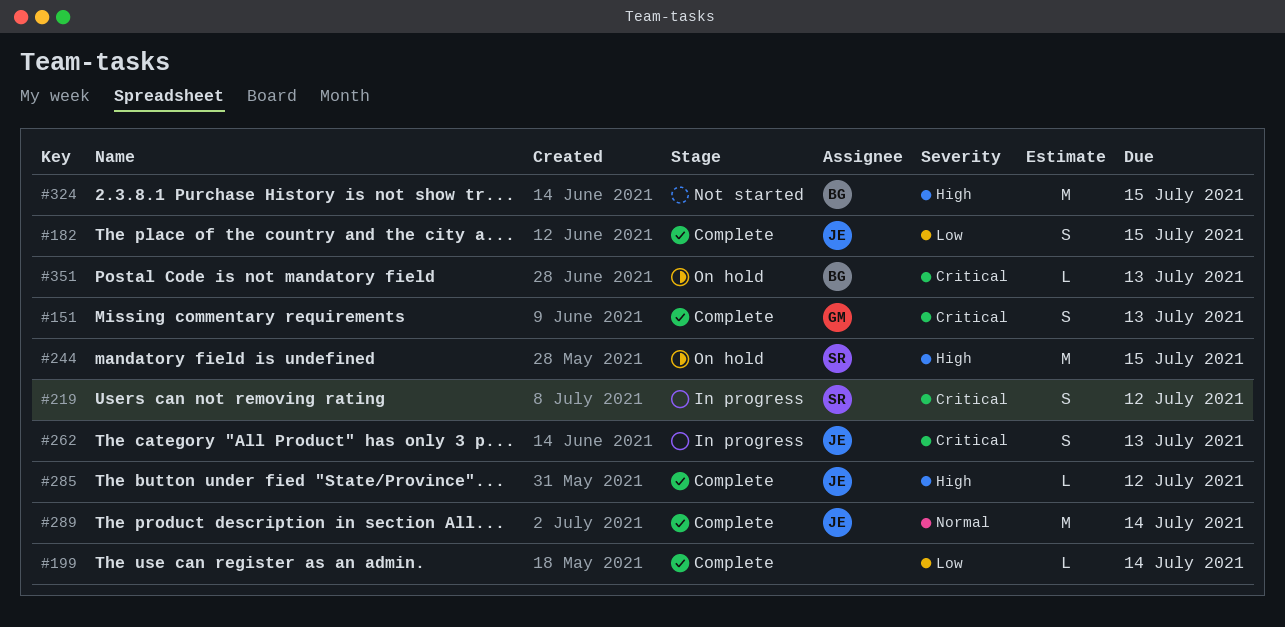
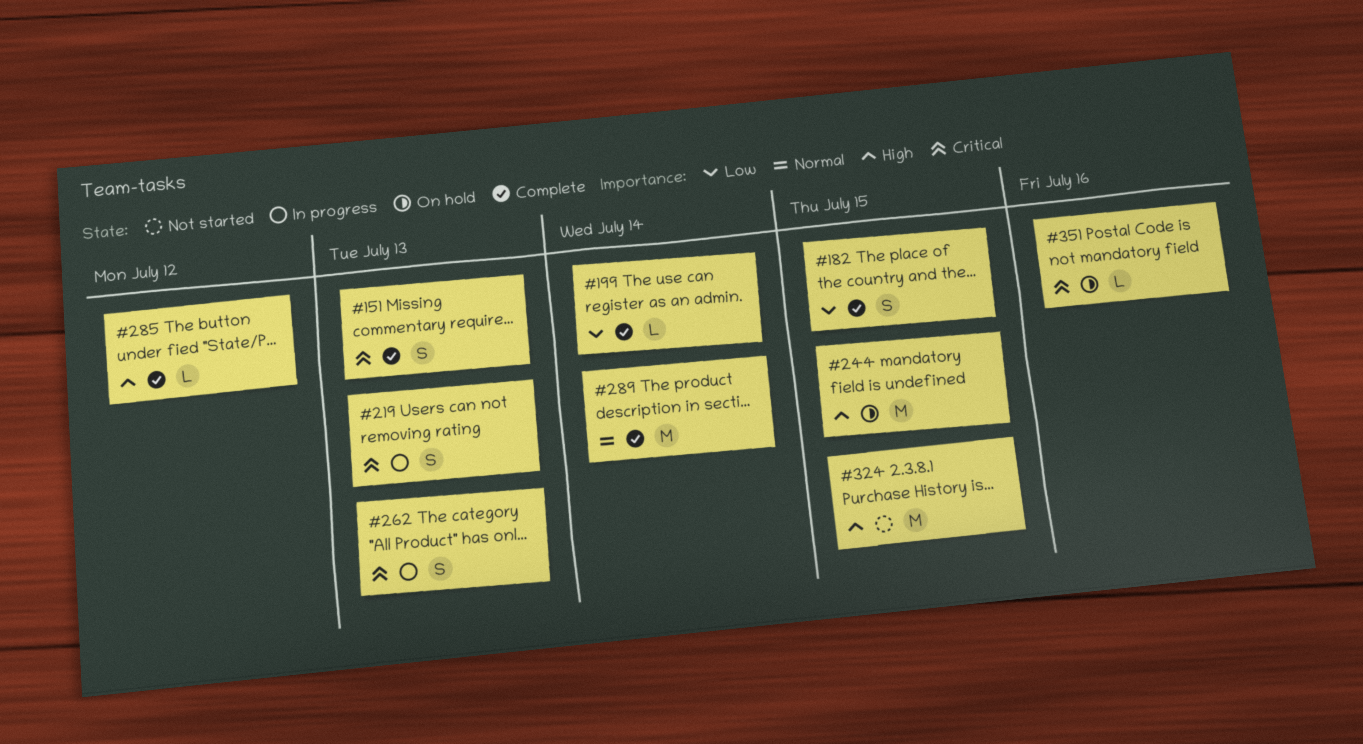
#219, due: Jul 12 -> Jul 13
#351, due: Jul 13 -> Jul 16

